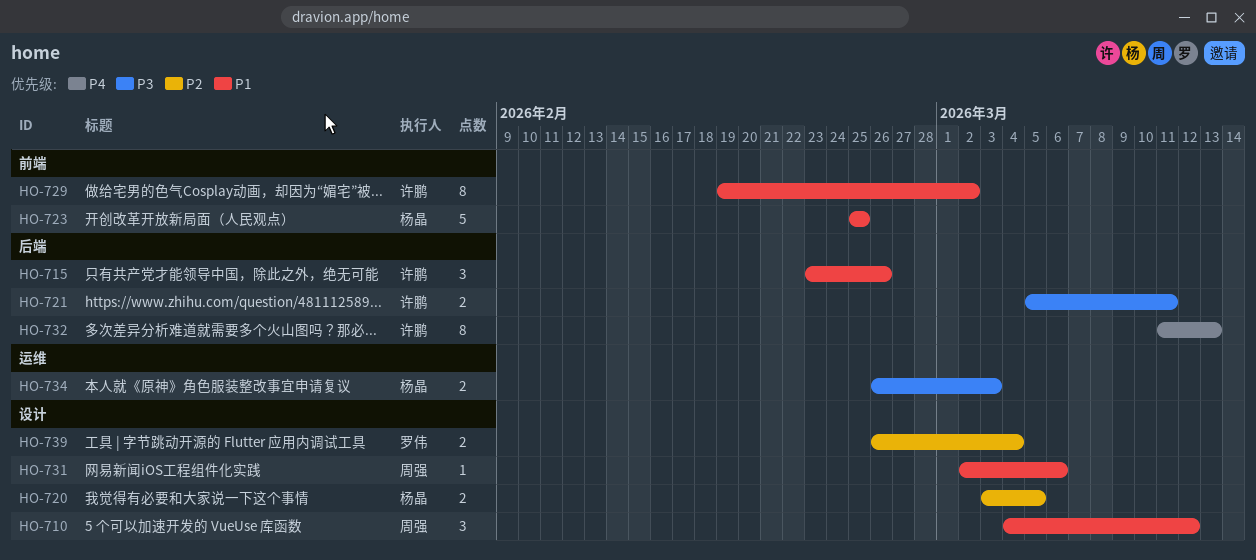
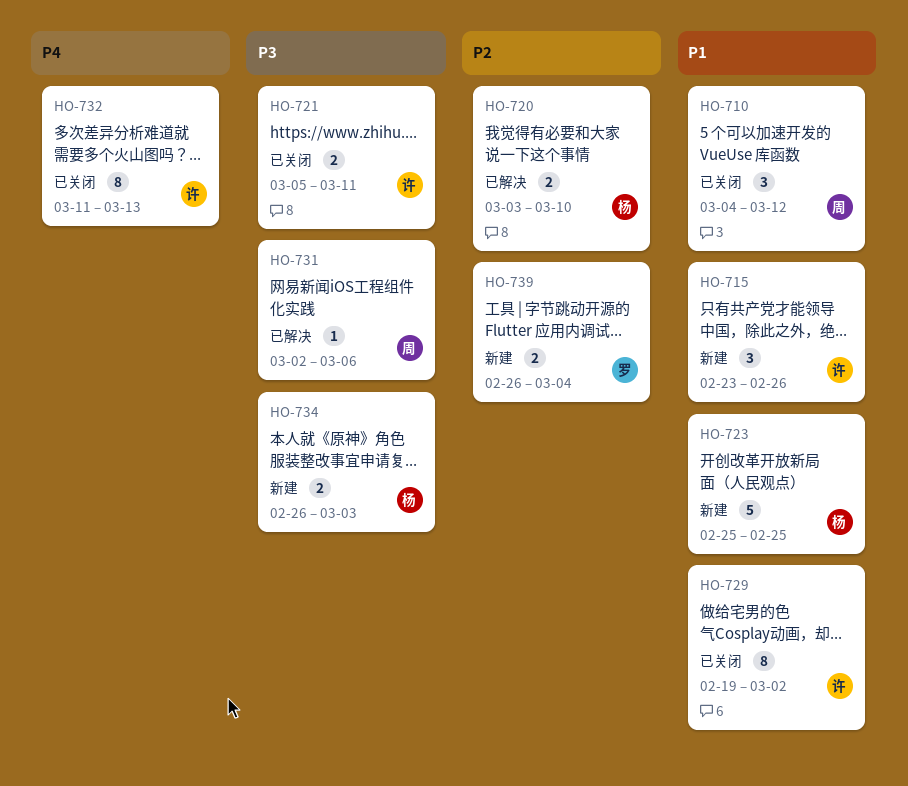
HO-720, due: Mar 5 -> Mar 10
HO-731, priority: P1 -> P3

